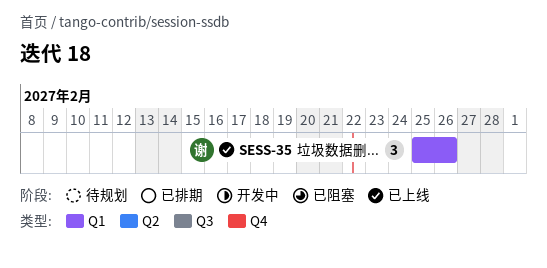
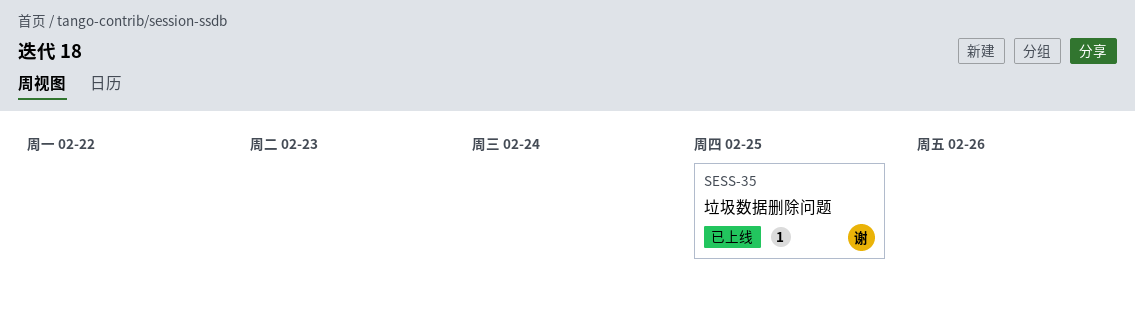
SESS-35, estimate: 3 -> 1
SESS-35, due: Feb 26 -> Feb 25

